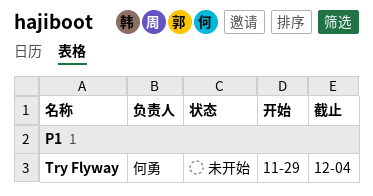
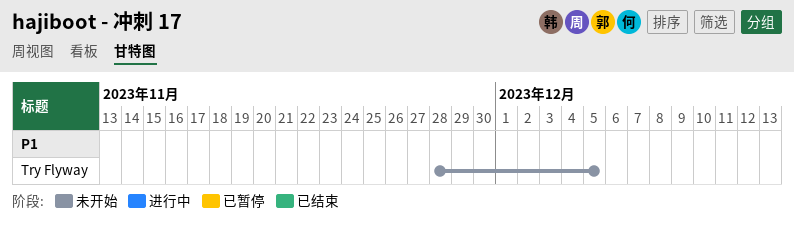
Try Flyway, start: Nov 29 -> Nov 28
Try Flyway, due: Dec 4 -> Dec 5

